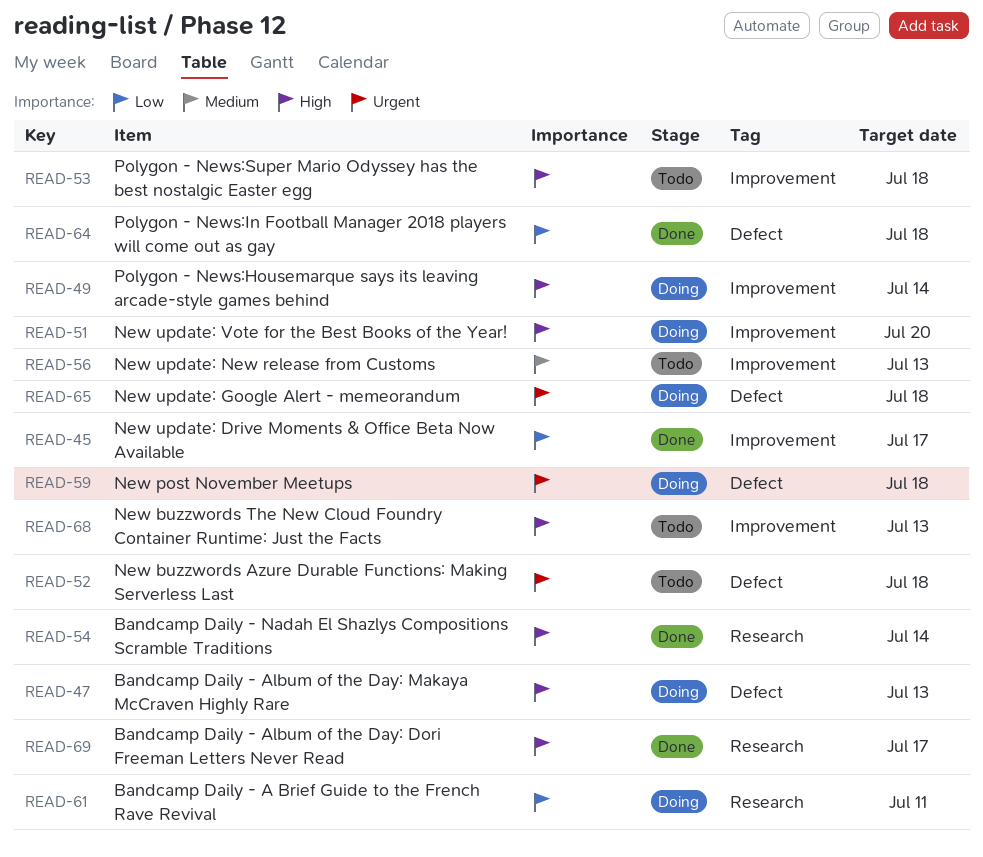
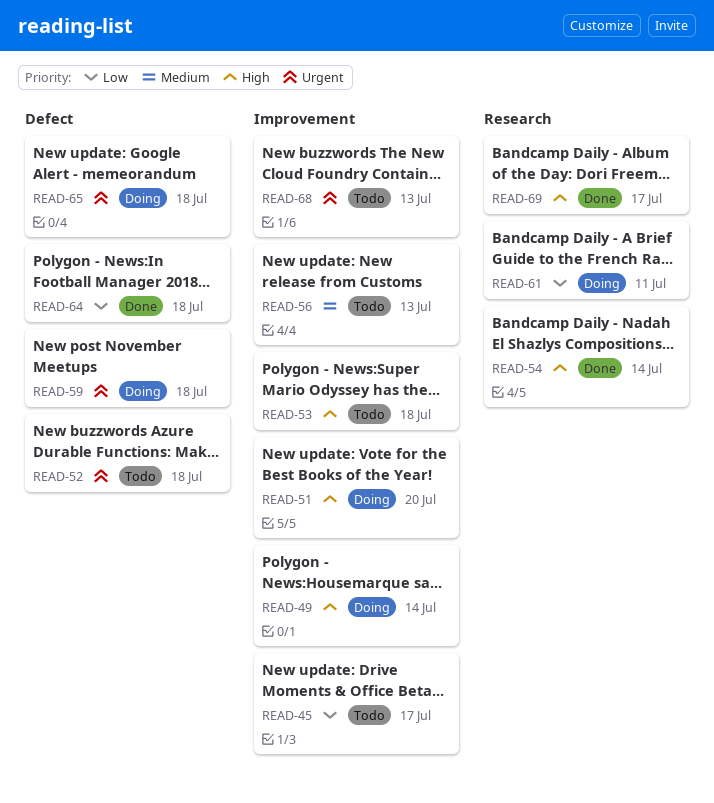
READ-45, status: Done -> Todo
READ-47: present -> none
READ-68, priority: High -> Urgent

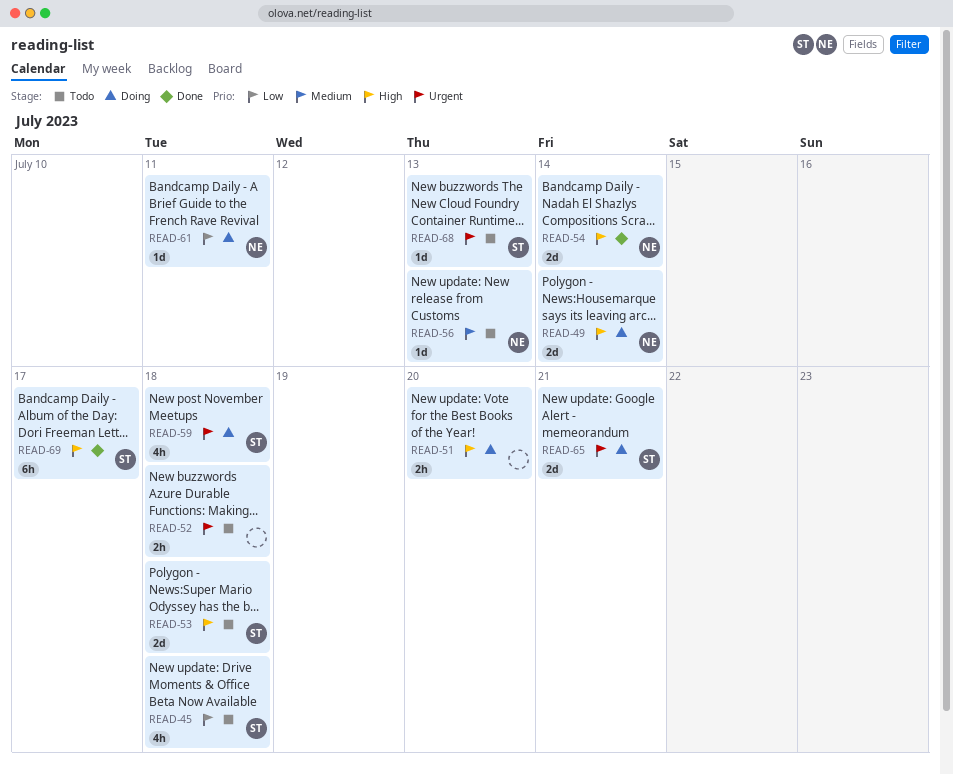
READ-45, due: Jul 17 -> Jul 18
READ-64: present -> none
READ-65, due: Jul 18 -> Jul 21

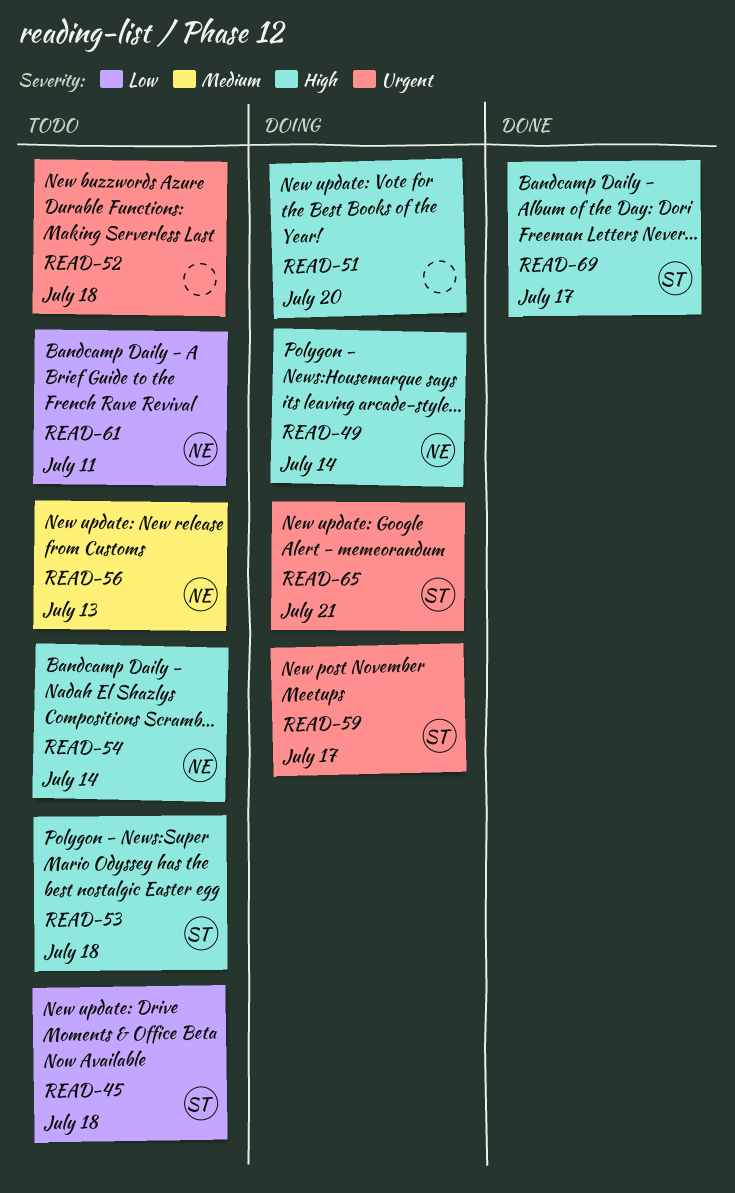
READ-54, status: Done -> Todo
READ-59, due: Jul 18 -> Jul 17
READ-61, status: Doing -> Todo
READ-68: present -> none

